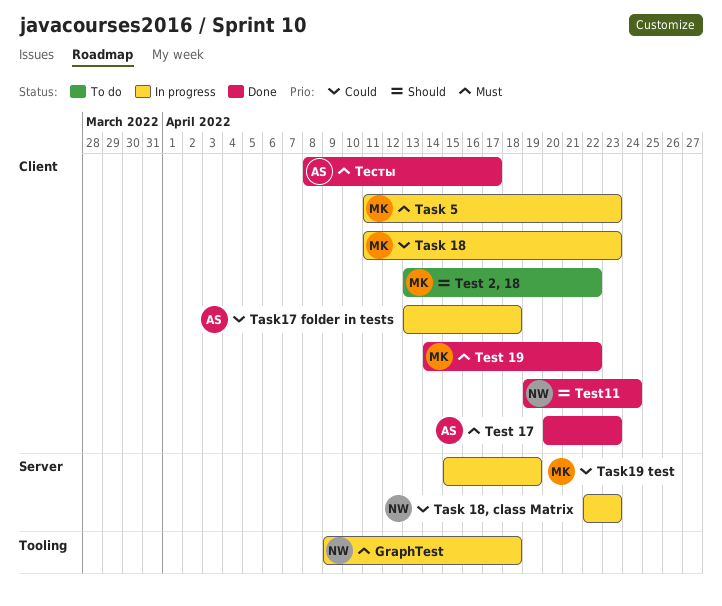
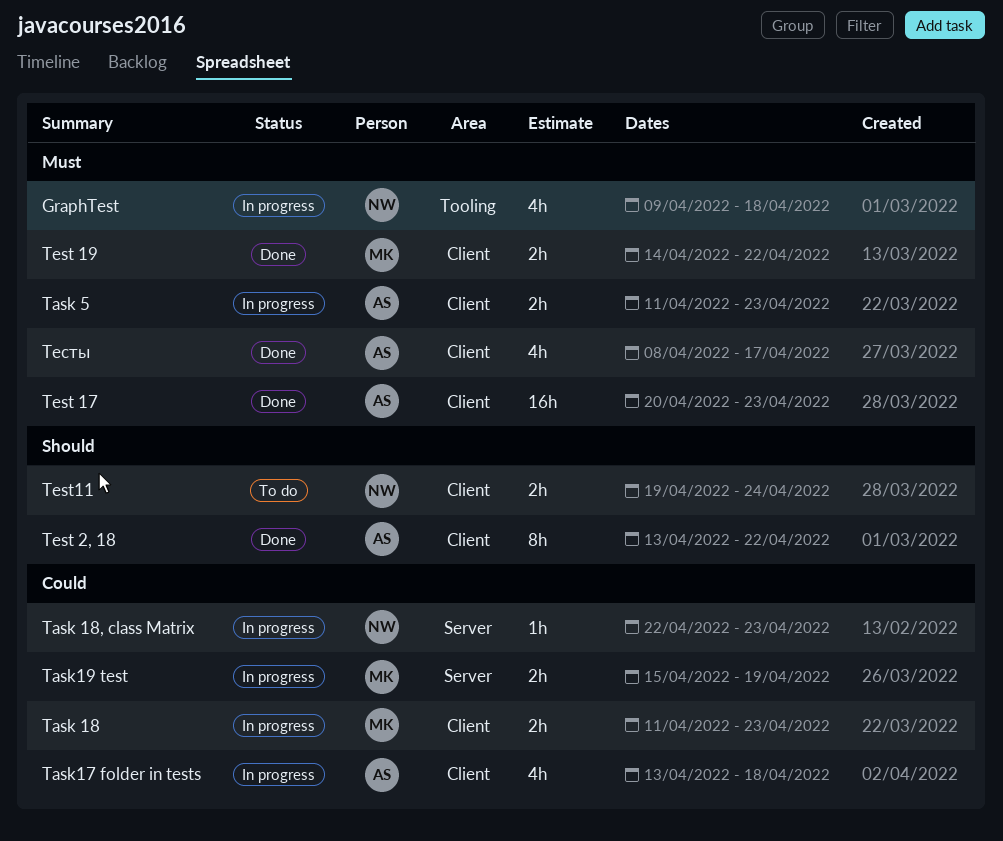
Task 5, owner: MK -> AS
Test 2, 18, status: To do -> Done
Test 2, 18, owner: MK -> AS
Test11, status: Done -> To do

